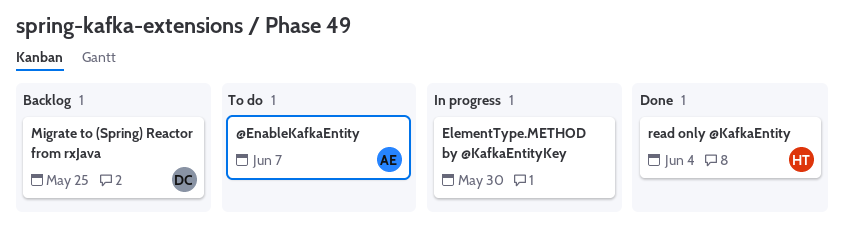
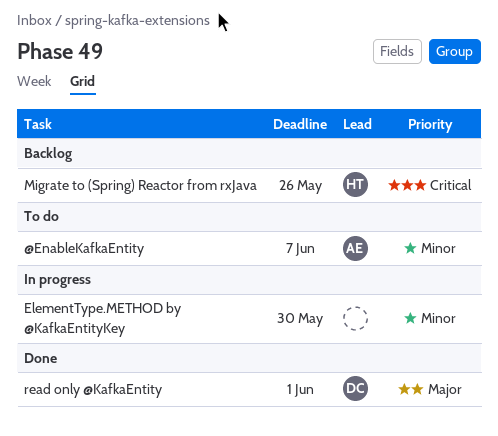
Migrate to (Spring) Reactor from rxJava, owner: DC -> HT
Migrate to (Spring) Reactor from rxJava, due: May 25 -> May 26
read only @KafkaEntity, owner: HT -> DC
read only @KafkaEntity, due: Jun 4 -> Jun 1

